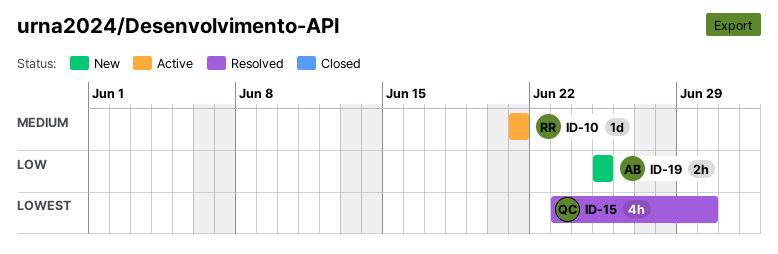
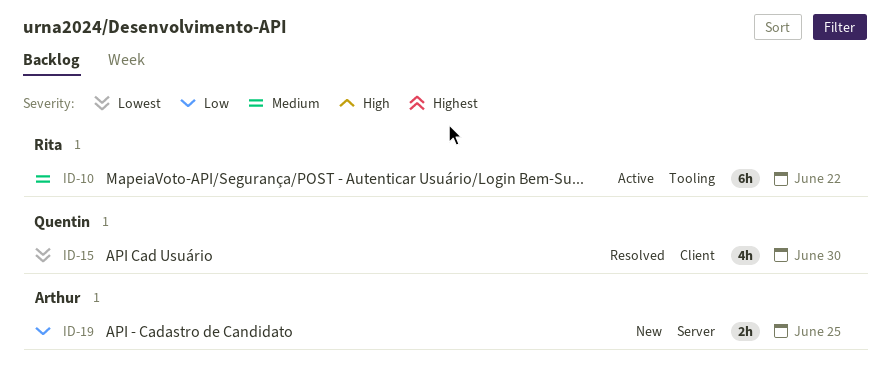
ID-10, estimate: 1d -> 6h
ID-10, due: Jun 21 -> Jun 22

